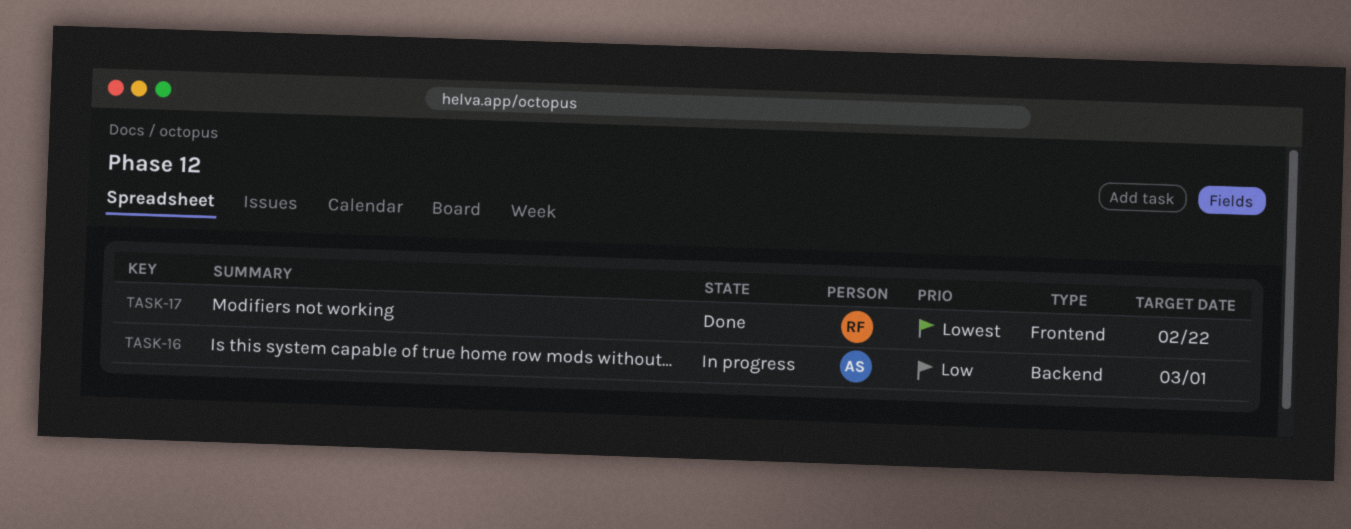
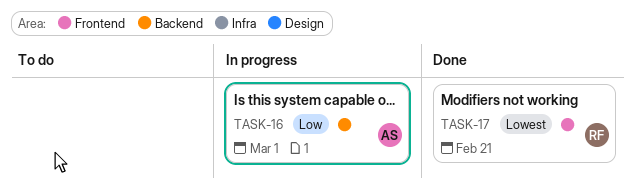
TASK-17, due: Feb 22 -> Feb 21

